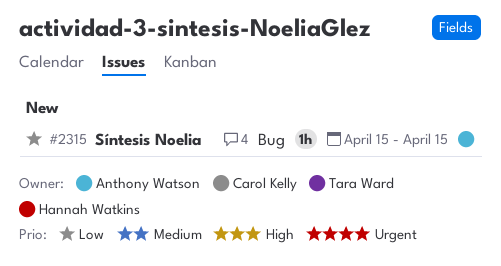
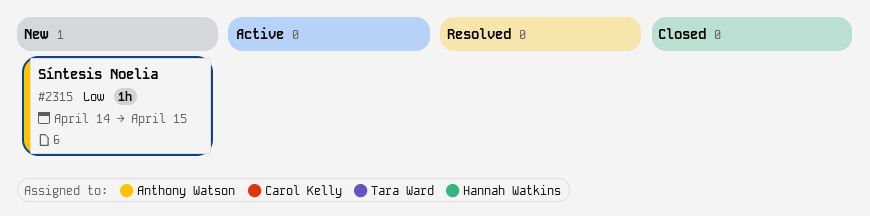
#2315, start: Apr 15 -> Apr 14

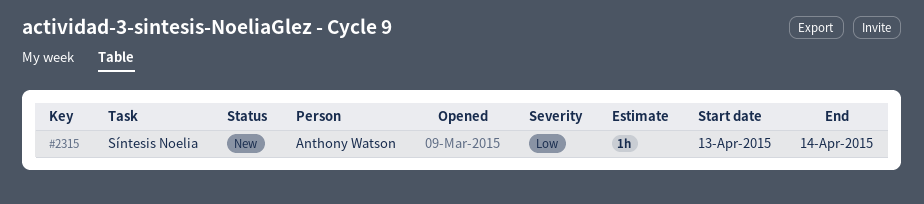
#2315, start: Apr 14 -> Apr 13
#2315, due: Apr 15 -> Apr 14

